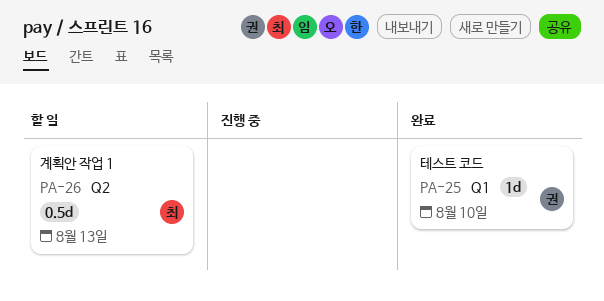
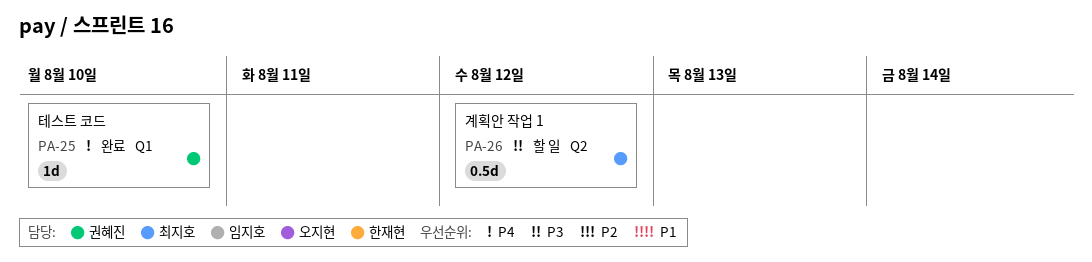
PA-26, due: Aug 13 -> Aug 12

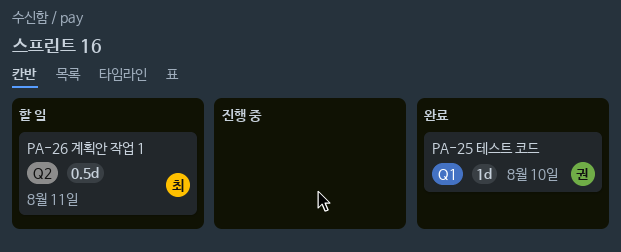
PA-26, due: Aug 12 -> Aug 11

